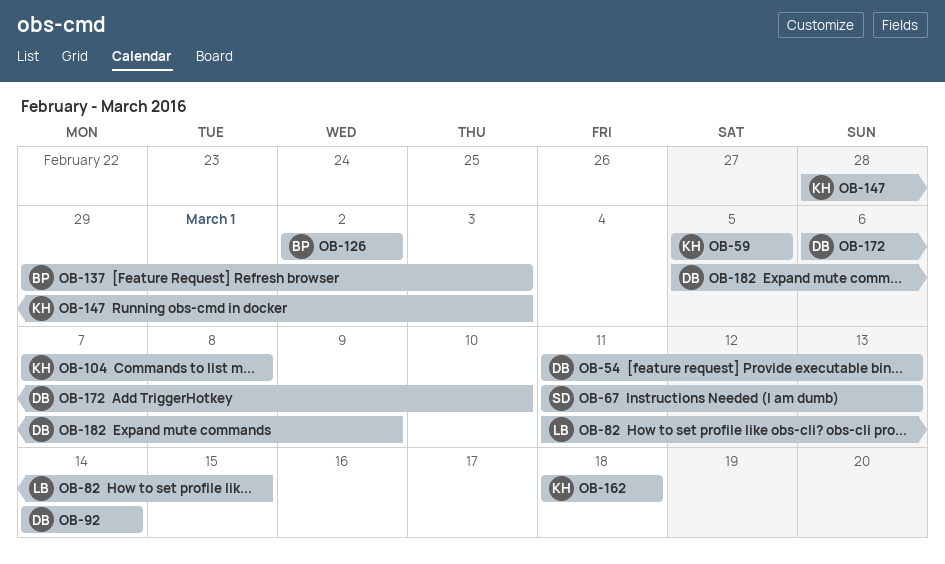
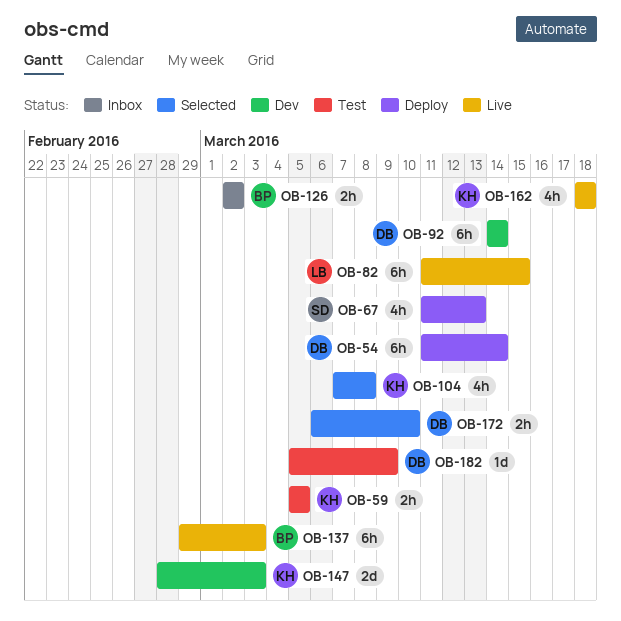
OB-54, due: Mar 13 -> Mar 14

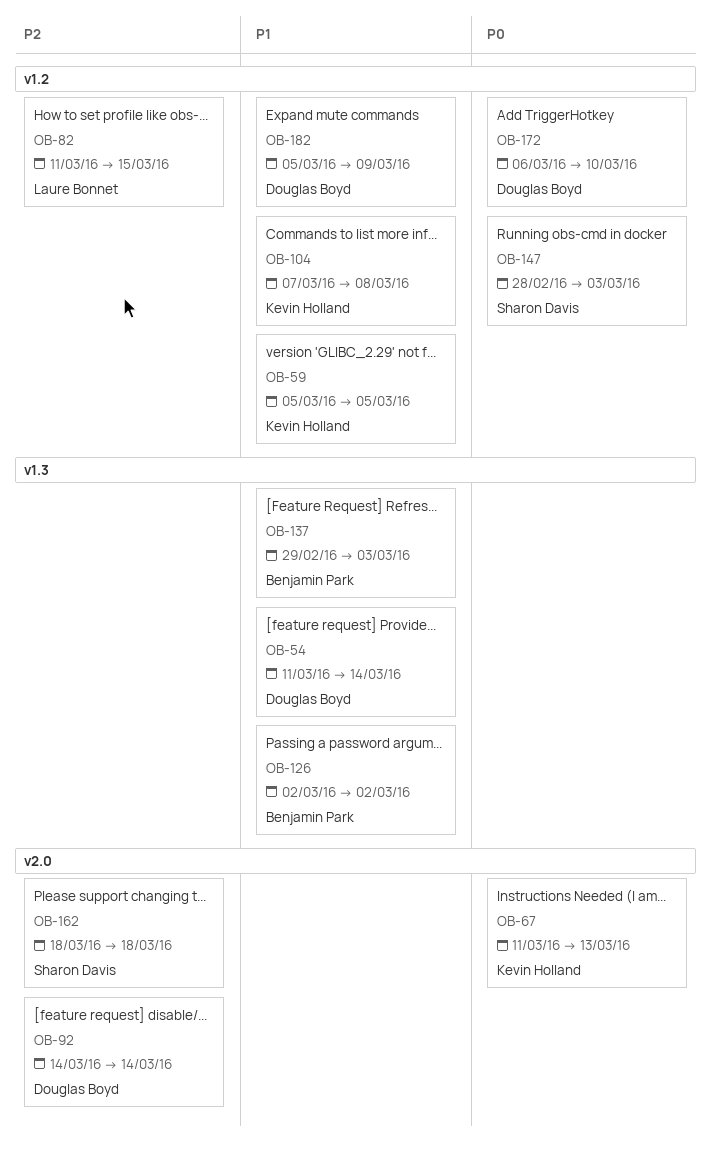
OB-67, owner: Sharon Davis -> Kevin Holland
OB-147, owner: Kevin Holland -> Sharon Davis
OB-162, owner: Kevin Holland -> Sharon Davis

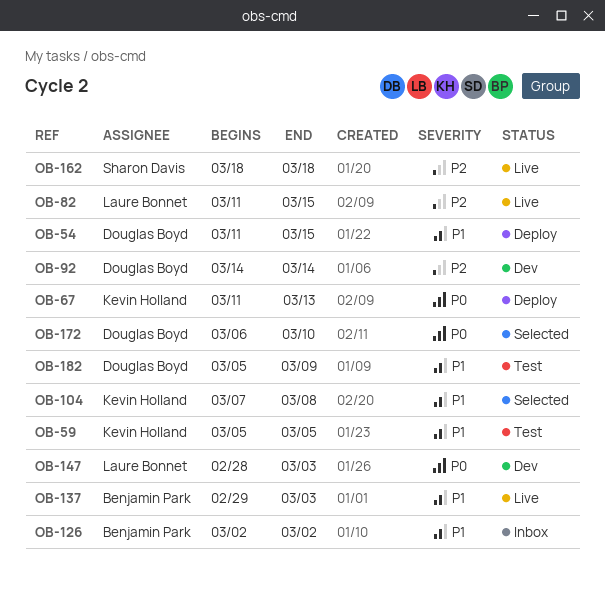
OB-54, due: Mar 14 -> Mar 15
OB-147, owner: Sharon Davis -> Laure Bonnet

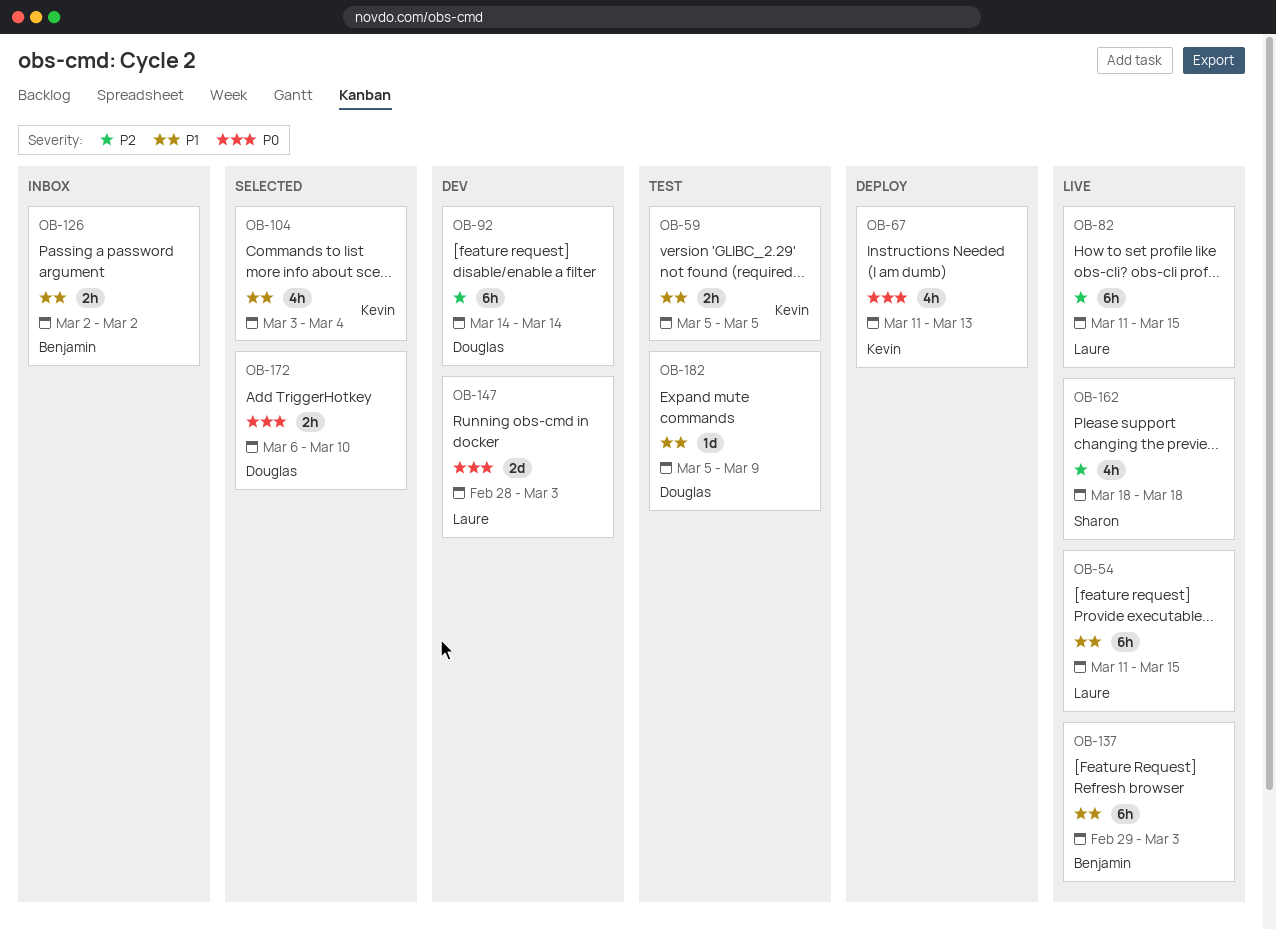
OB-54, status: Deploy -> Live
OB-54, owner: Douglas Boyd -> Laure Bonnet
OB-104, start: Mar 7 -> Mar 3
OB-104, due: Mar 8 -> Mar 4

